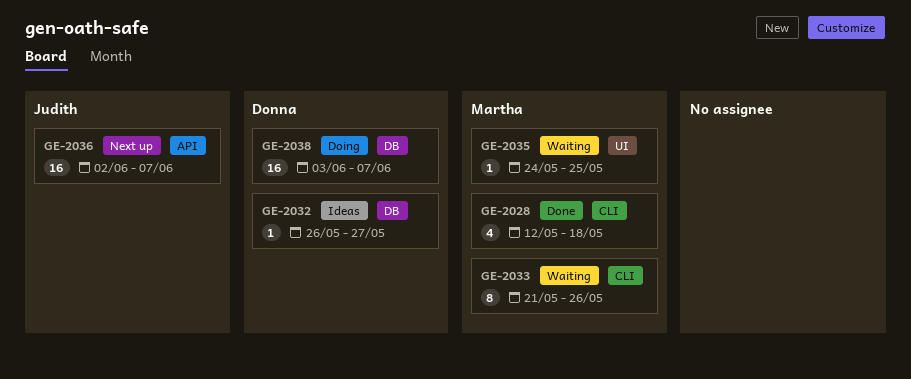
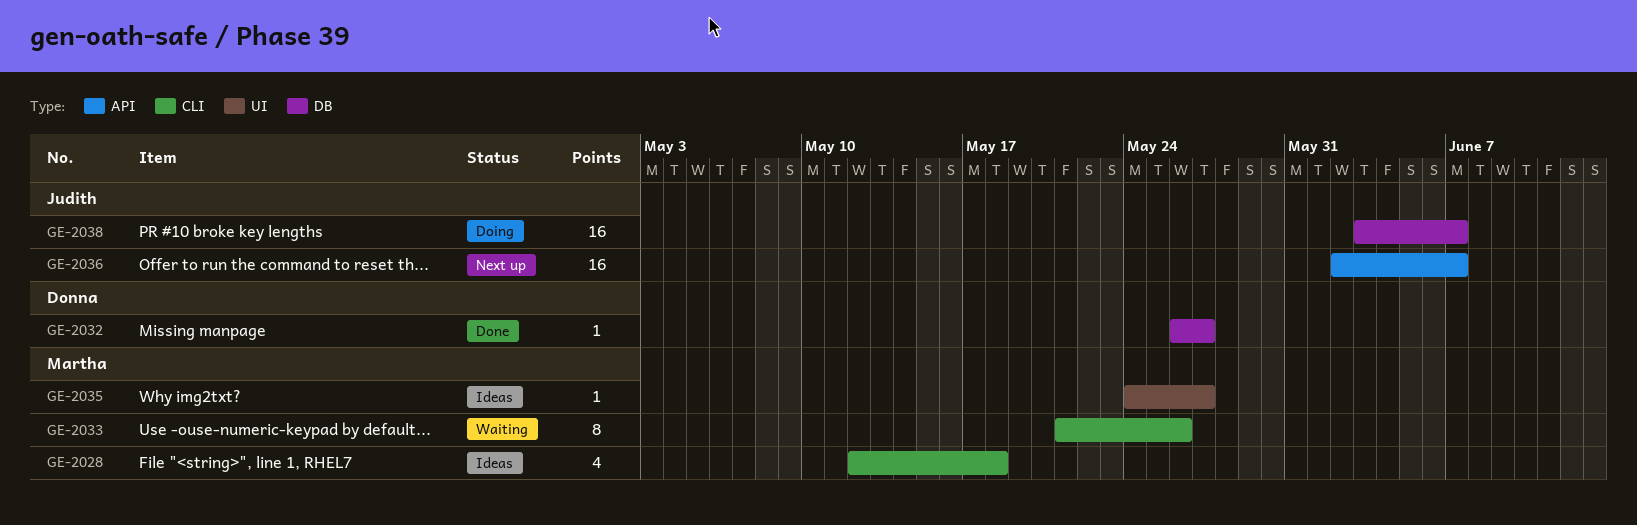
GE-2028, status: Done -> Ideas
GE-2032, status: Ideas -> Done
GE-2035, status: Waiting -> Ideas
GE-2035, due: May 25 -> May 27
GE-2038, owner: Donna -> Judith

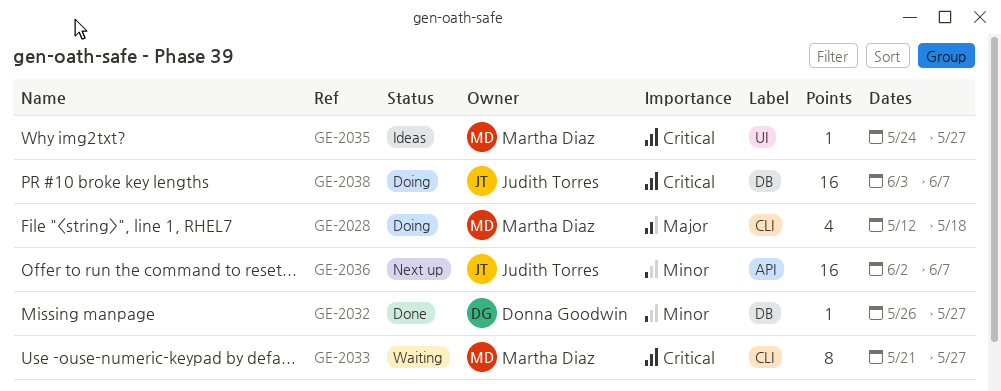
GE-2028, status: Ideas -> Doing
GE-2033, due: May 26 -> May 27

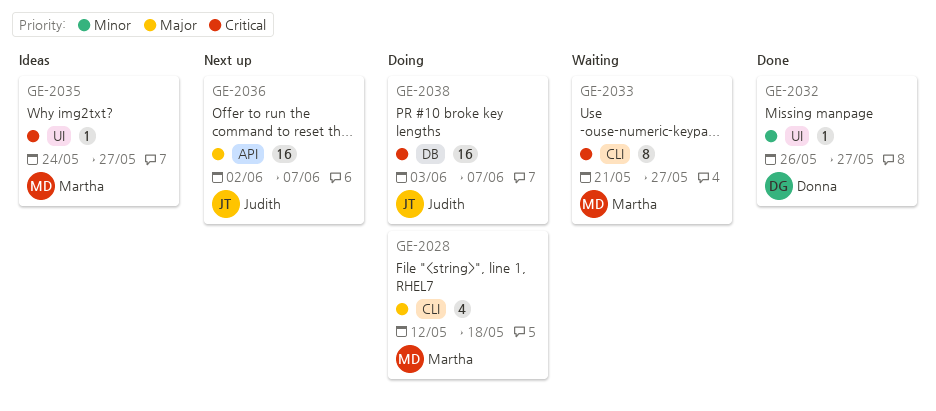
GE-2032, label: DB -> UI
GE-2036, priority: Minor -> Major

